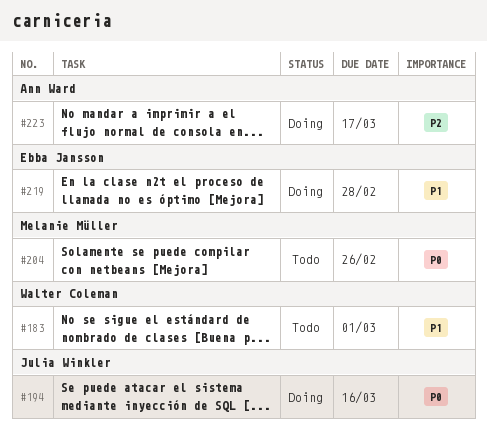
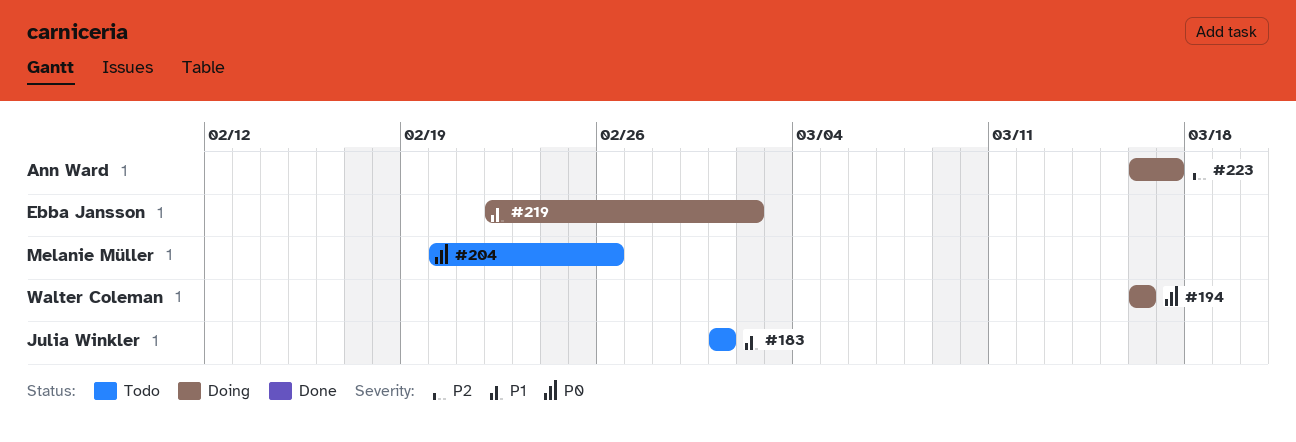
#183, owner: Walter Coleman -> Julia Winkler
#194, owner: Julia Winkler -> Walter Coleman
#219, due: Feb 28 -> Mar 2

